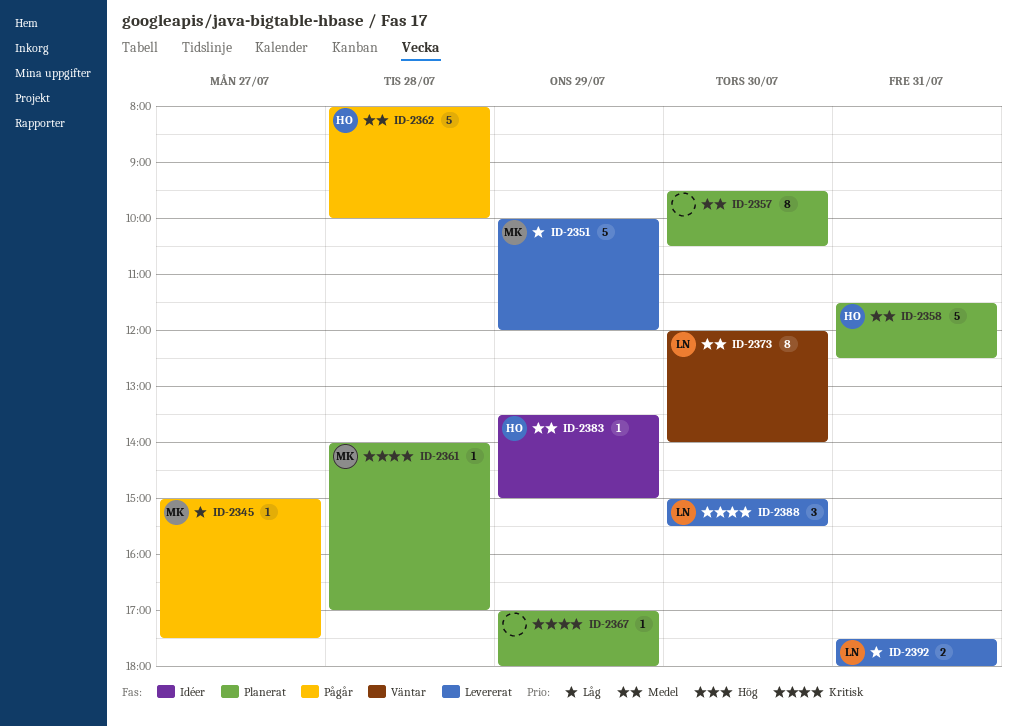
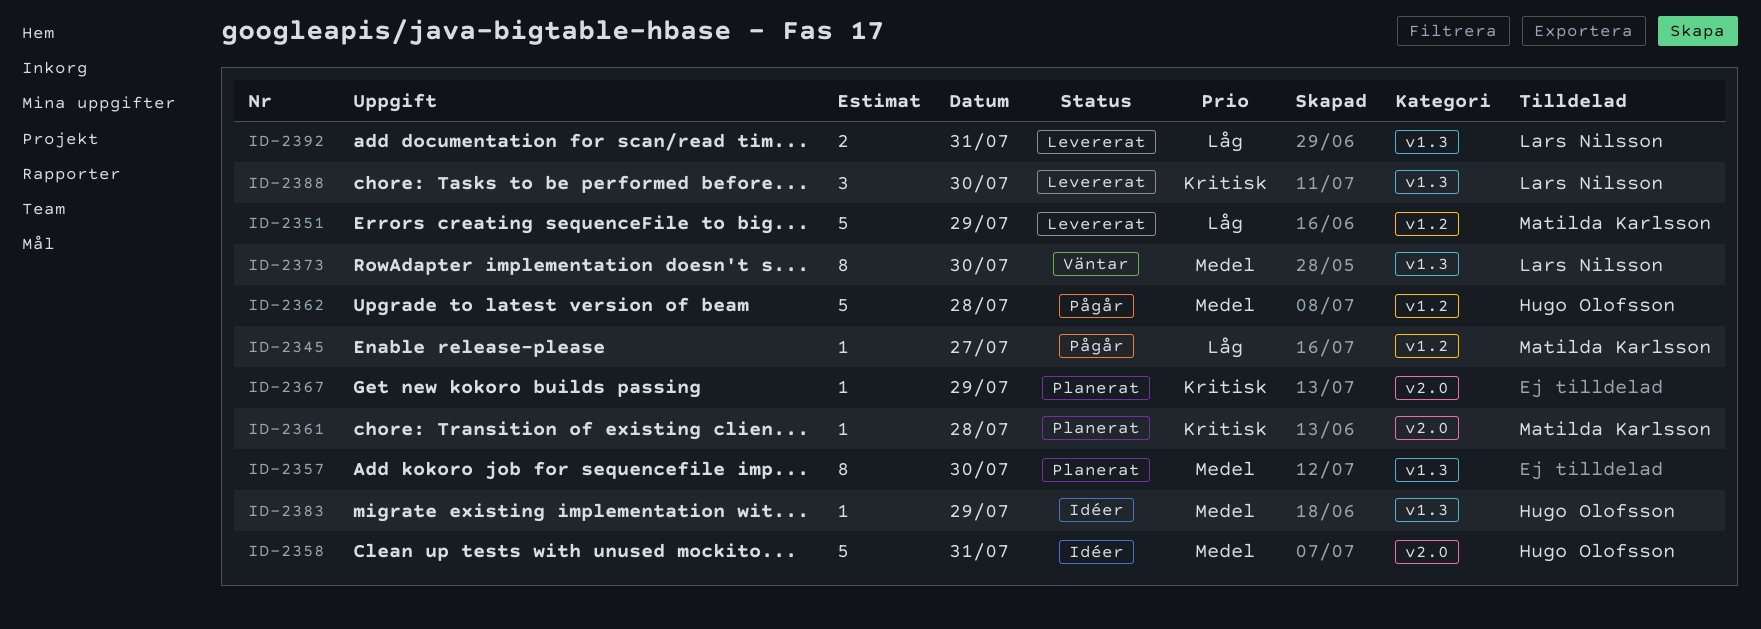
ID-2358, status: Planerat -> Idéer

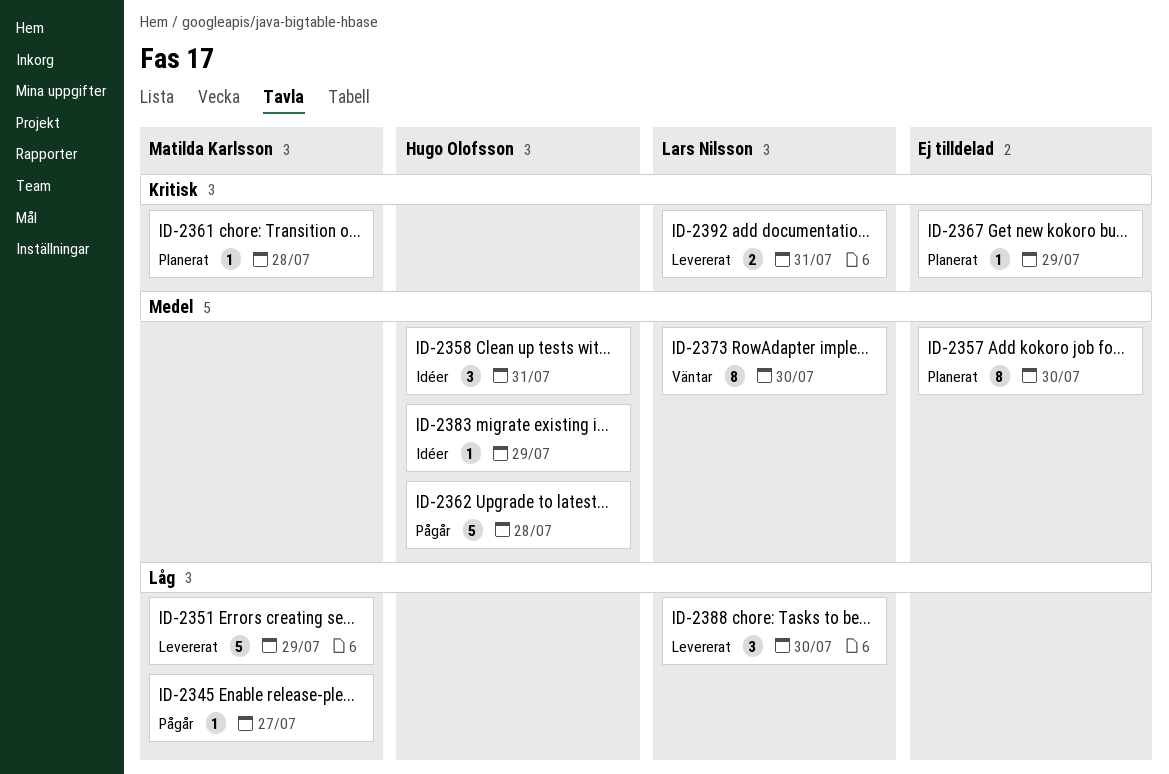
ID-2358, estimate: 5 -> 3
ID-2388, priority: Kritisk -> Låg
ID-2392, priority: Låg -> Kritisk

